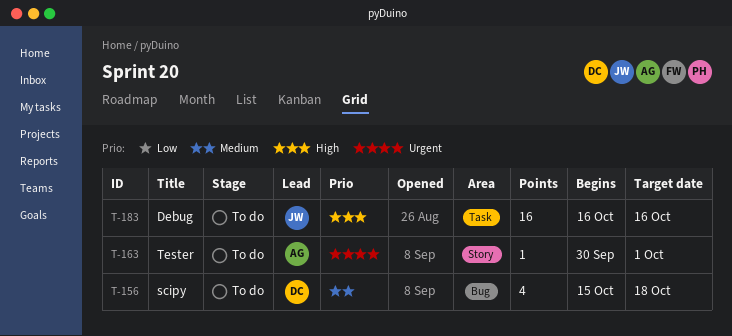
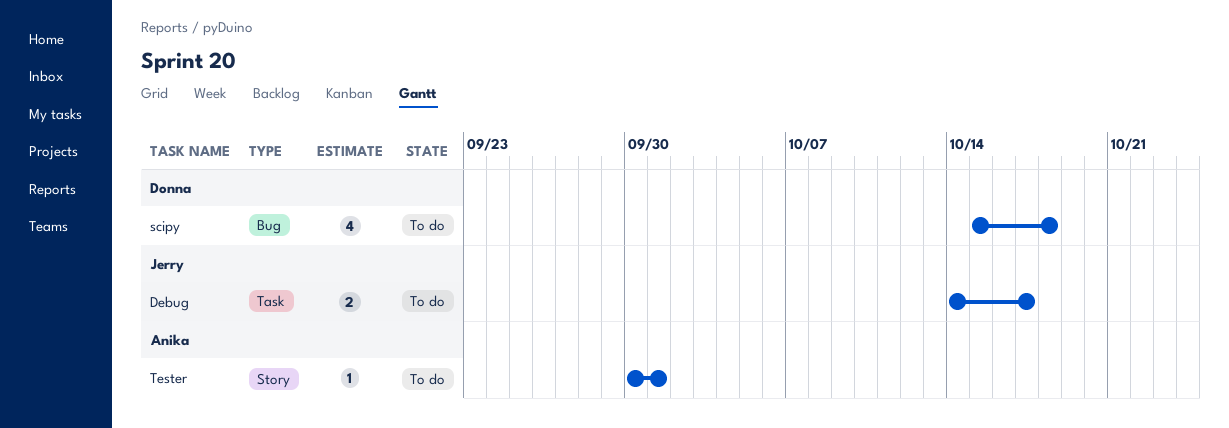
Debug, estimate: 16 -> 2
Debug, start: Oct 16 -> Oct 14
Debug, due: Oct 16 -> Oct 17

